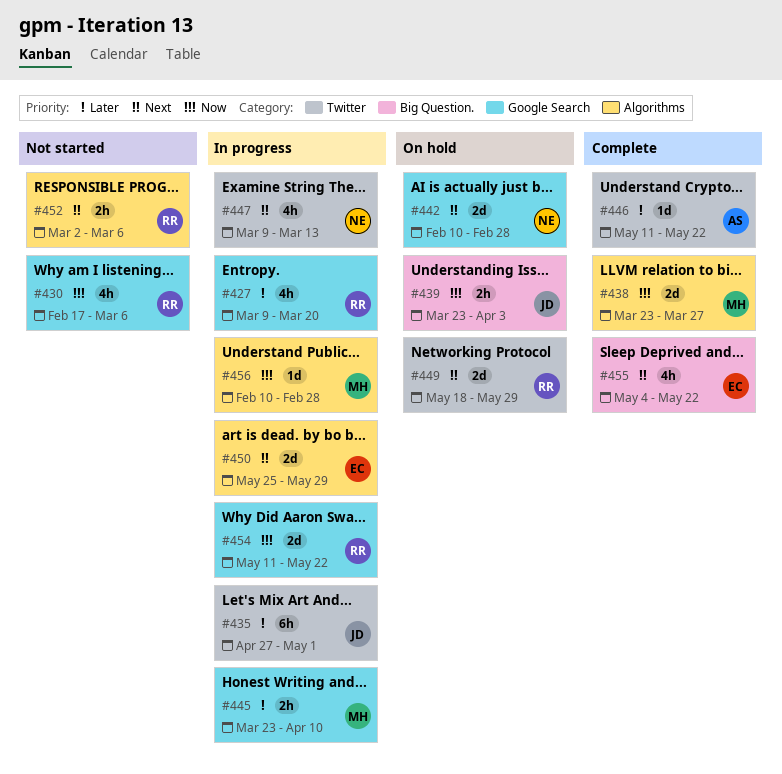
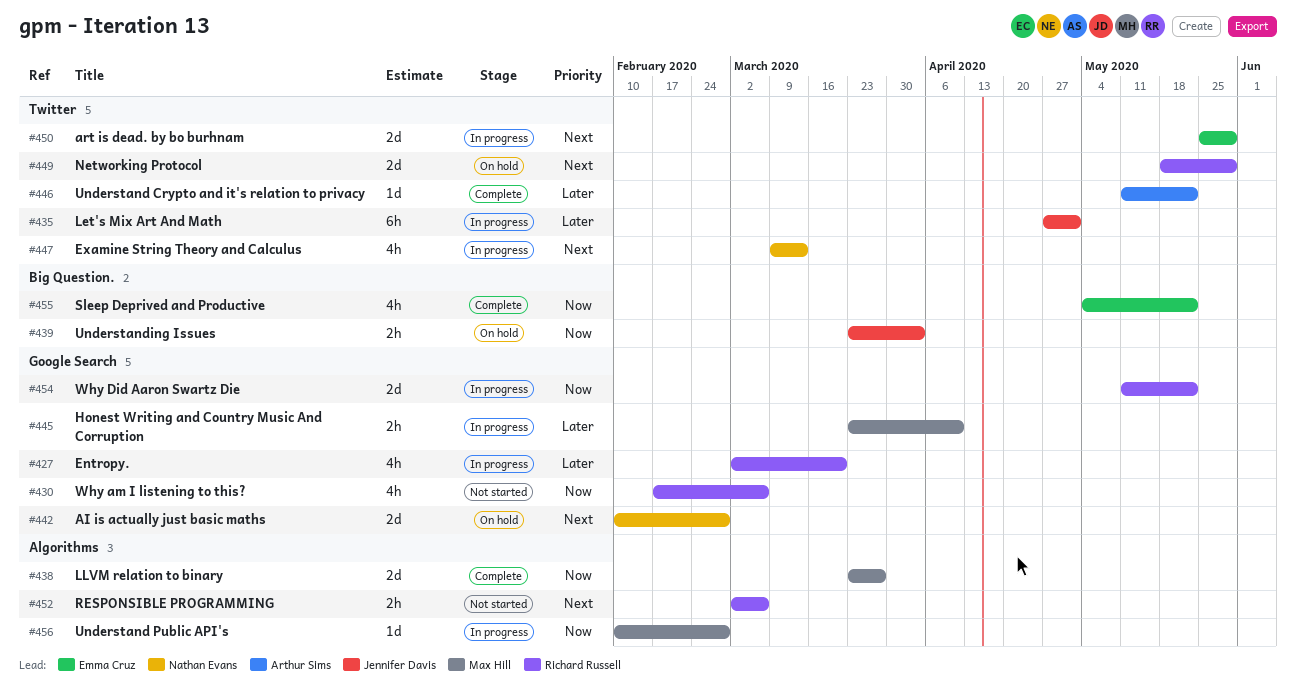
#427, start: Mar 9 -> Mar 2
#450, label: Algorithms -> Twitter
#455, priority: Next -> Now

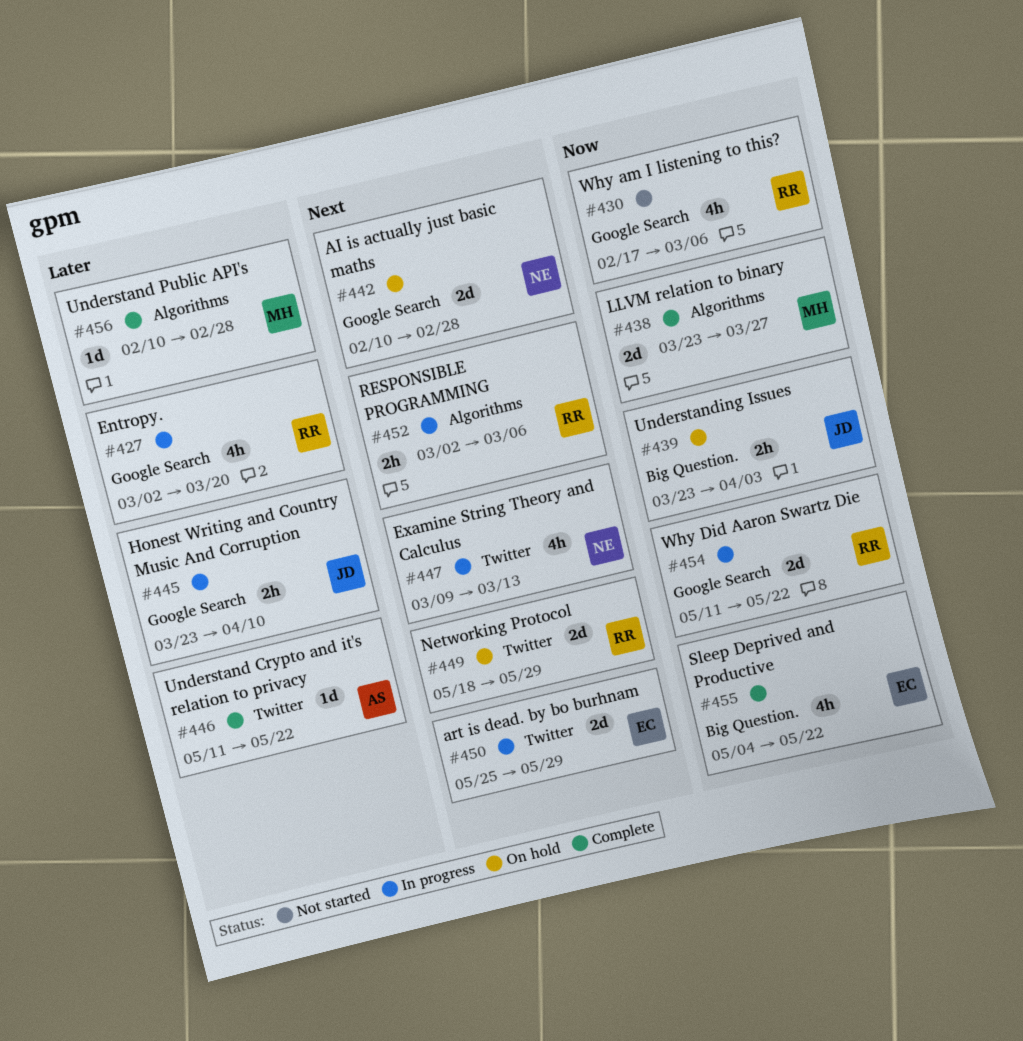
#435: present -> none
#445, owner: Max Hill -> Jennifer Davis
#452, status: Not started -> In progress
#456, status: In progress -> Complete
#456, priority: Now -> Later

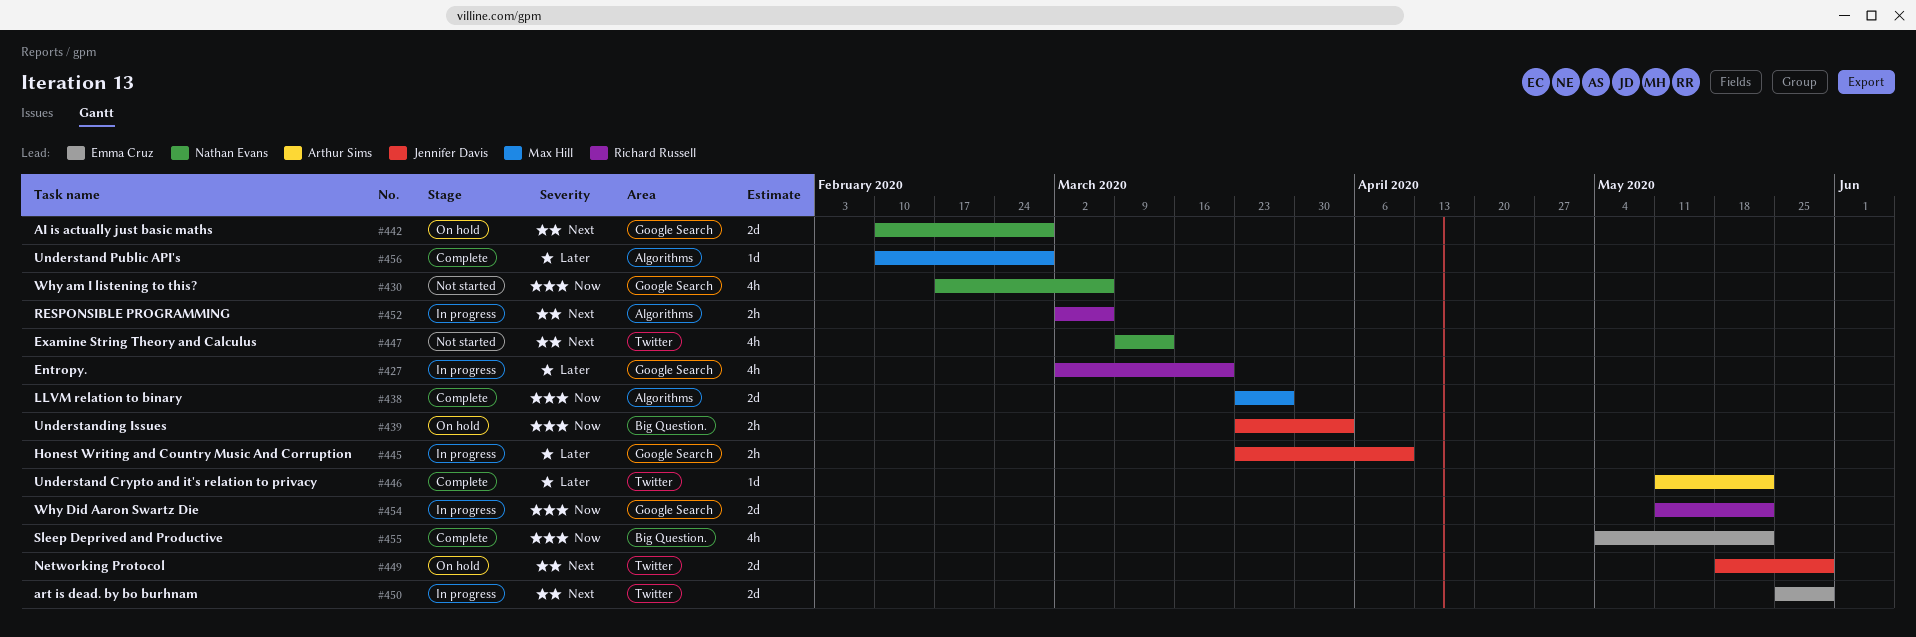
#430, owner: Richard Russell -> Nathan Evans
#447, status: In progress -> Not started
#449, owner: Richard Russell -> Jennifer Davis

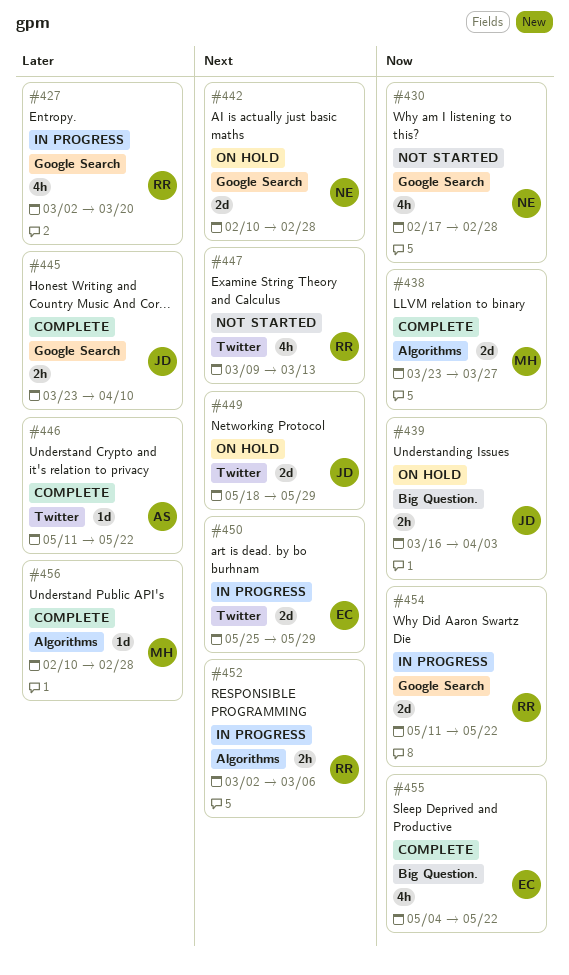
#430, due: Mar 6 -> Feb 28
#439, start: Mar 23 -> Mar 16
#445, status: In progress -> Complete
#447, owner: Nathan Evans -> Richard Russell

